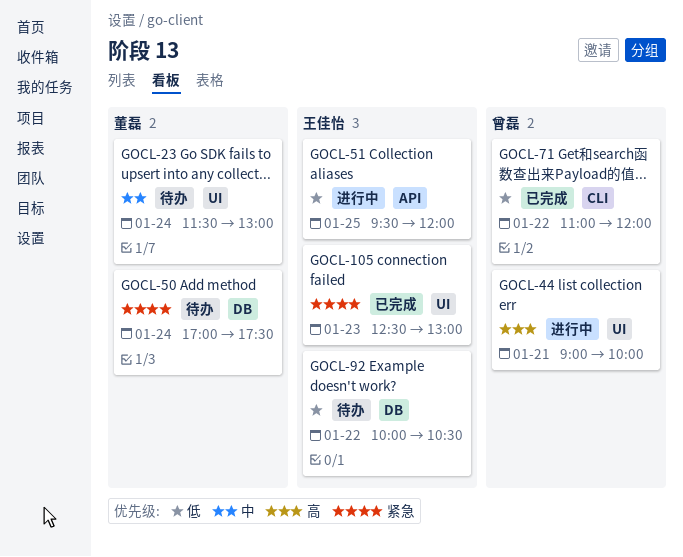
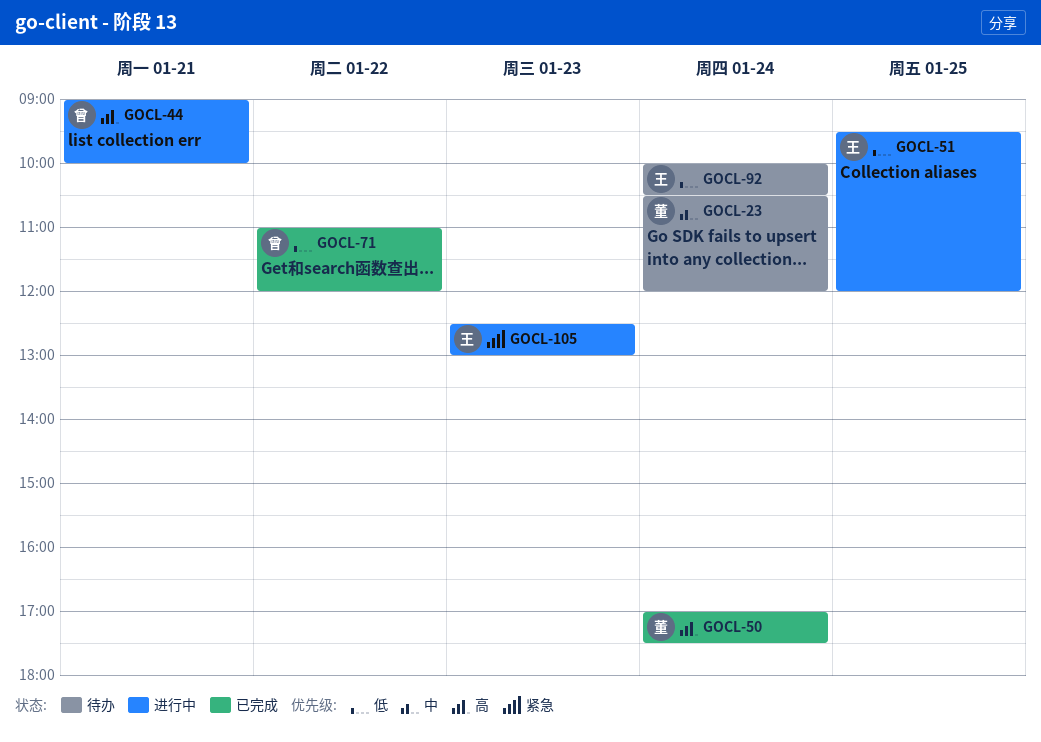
GOCL-23, begins: 11:30 -> 10:30
GOCL-23, ends: 13:00 -> 12:00
GOCL-50, status: 待办 -> 已完成
GOCL-50, priority: 紧急 -> 高
GOCL-92, day: Jan 22 -> Jan 24
GOCL-105, status: 已完成 -> 进行中

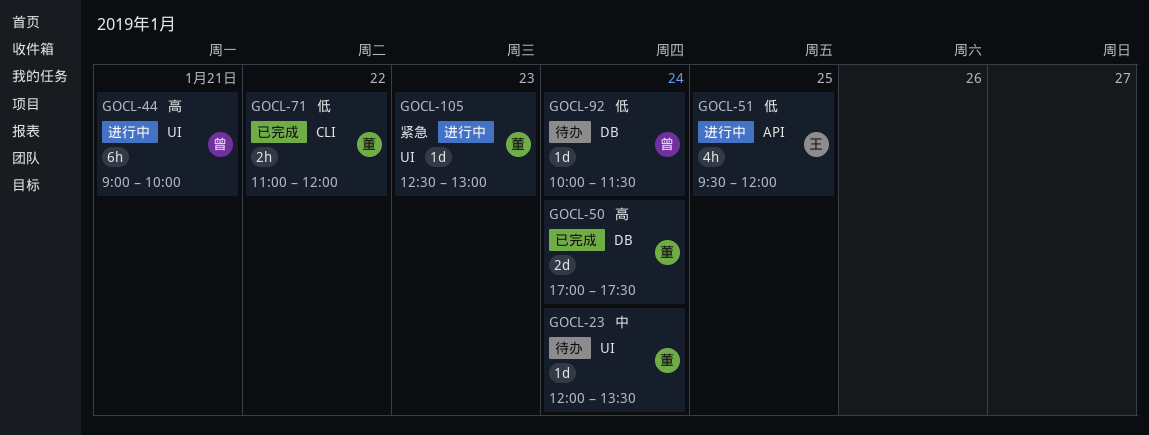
GOCL-23, begins: 10:30 -> 12:00
GOCL-23, ends: 12:00 -> 13:30
GOCL-71, owner: 曾 -> 董
GOCL-92, owner: 王 -> 曾
GOCL-92, ends: 10:30 -> 11:30
GOCL-105, owner: 王 -> 董

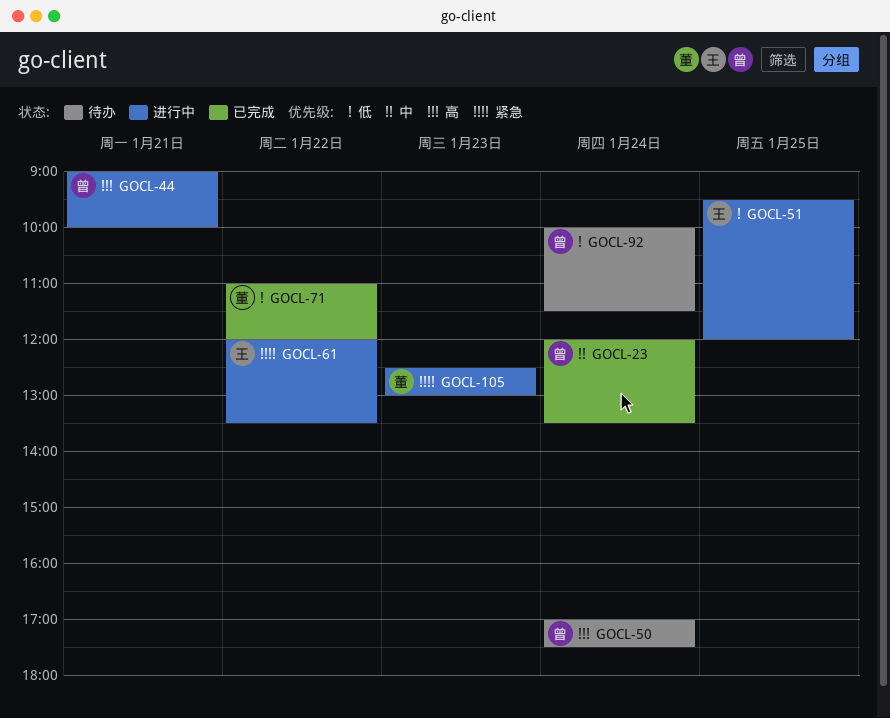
GOCL-23, status: 待办 -> 已完成
GOCL-23, owner: 董 -> 曾
GOCL-50, status: 已完成 -> 待办
GOCL-50, owner: 董 -> 曾
GOCL-61: none -> present

